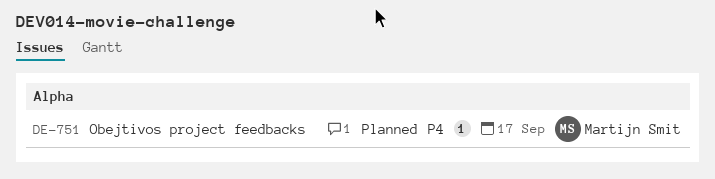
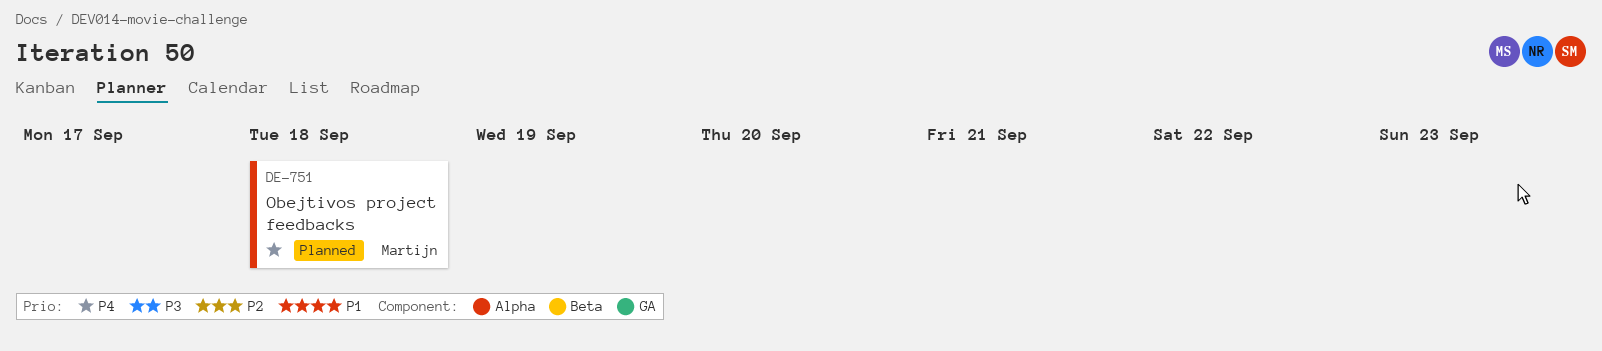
DE-751, due: Sep 17 -> Sep 18

